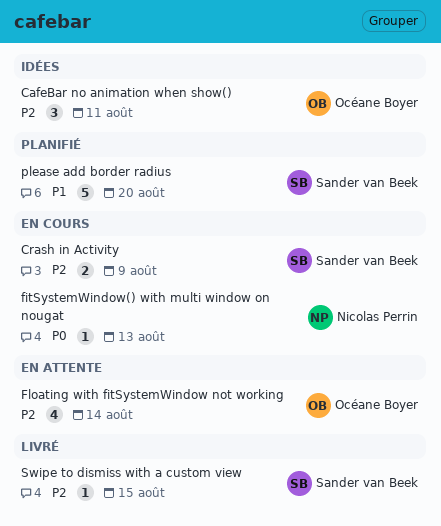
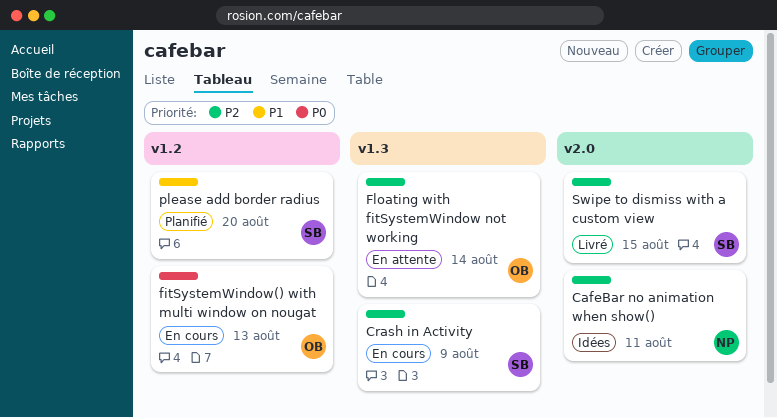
CafeBar no animation when show(), owner: Océane Boyer -> Nicolas Perrin
fitSystemWindow() with multi window on nougat, owner: Nicolas Perrin -> Océane Boyer

